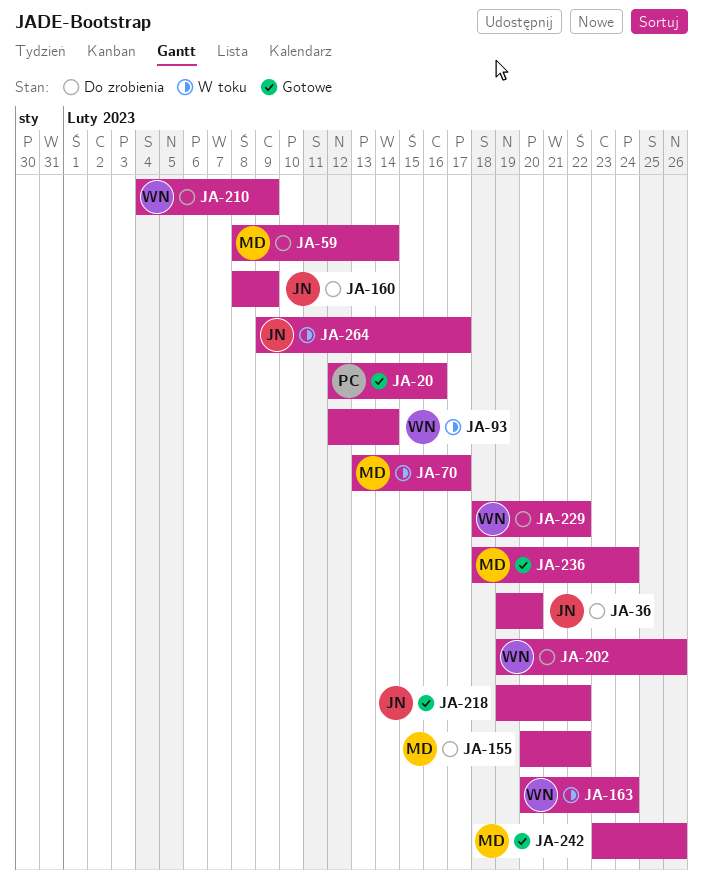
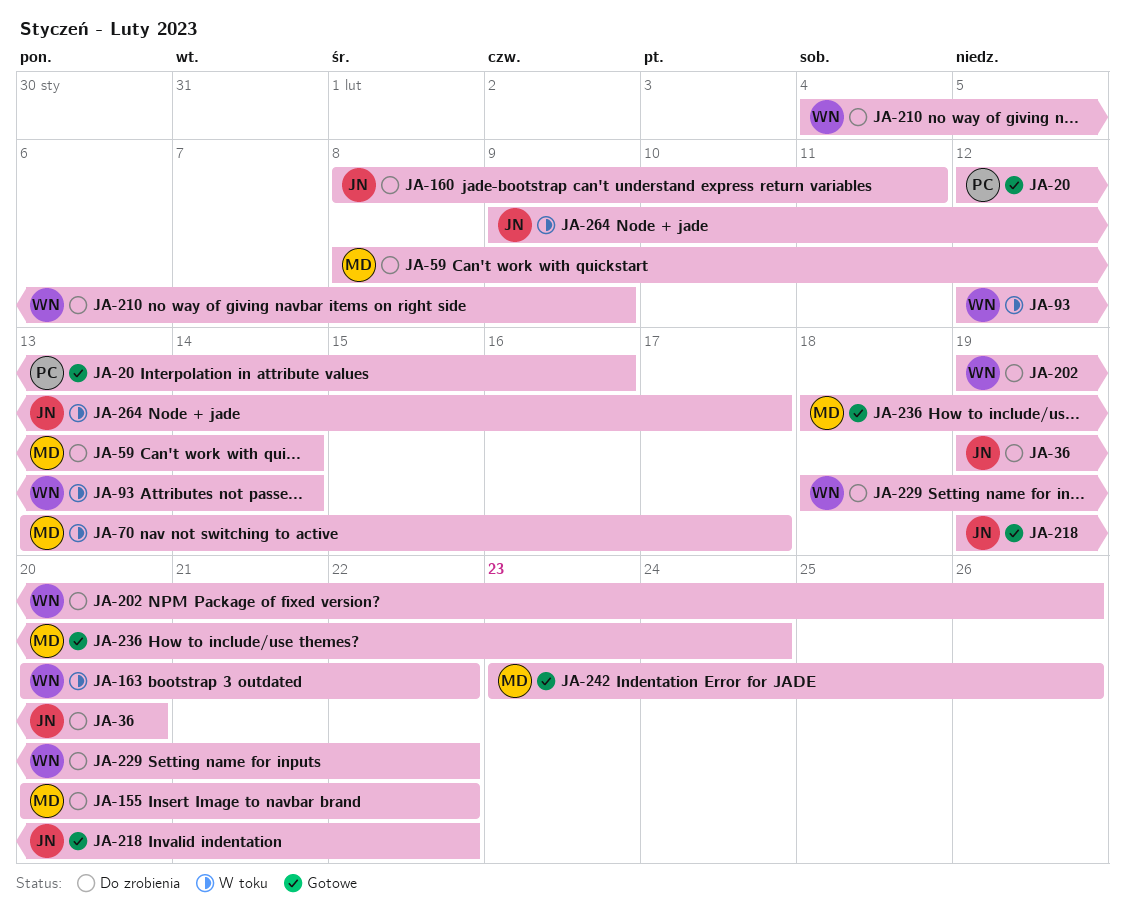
JA-160, due: Feb 9 -> Feb 11
JA-163, due: Feb 24 -> Feb 22

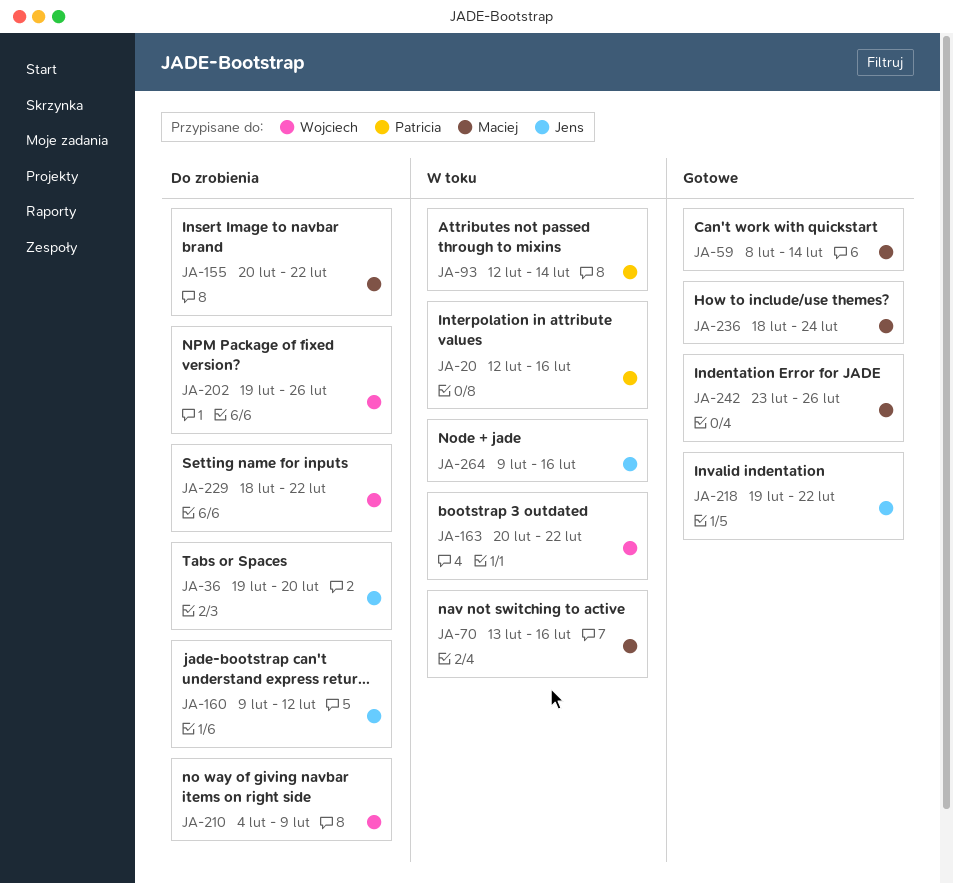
JA-20, status: Gotowe -> W toku
JA-59, status: Do zrobienia -> Gotowe
JA-70, due: Feb 17 -> Feb 16
JA-93, owner: Wojciech -> Patricia
JA-160, start: Feb 8 -> Feb 9
JA-160, due: Feb 11 -> Feb 12
JA-264, due: Feb 17 -> Feb 16

